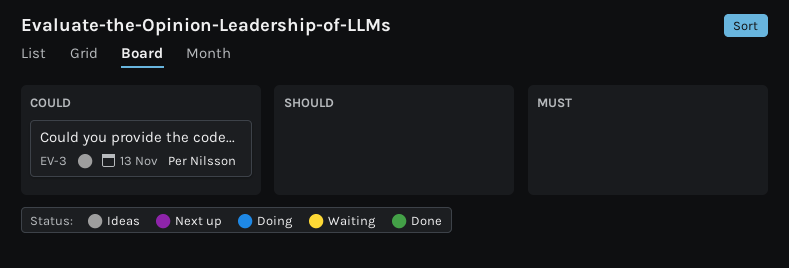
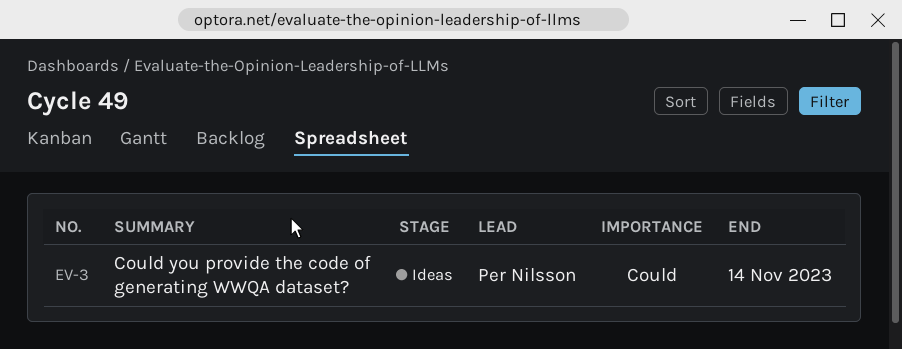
EV-3, due: Nov 13 -> Nov 14

